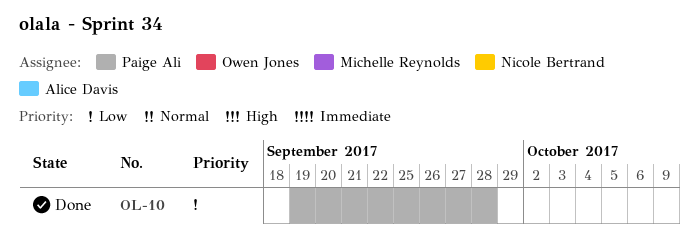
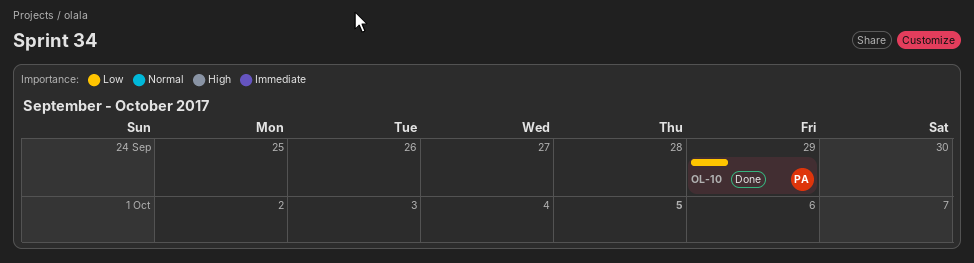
OL-10, due: Sep 28 -> Sep 29

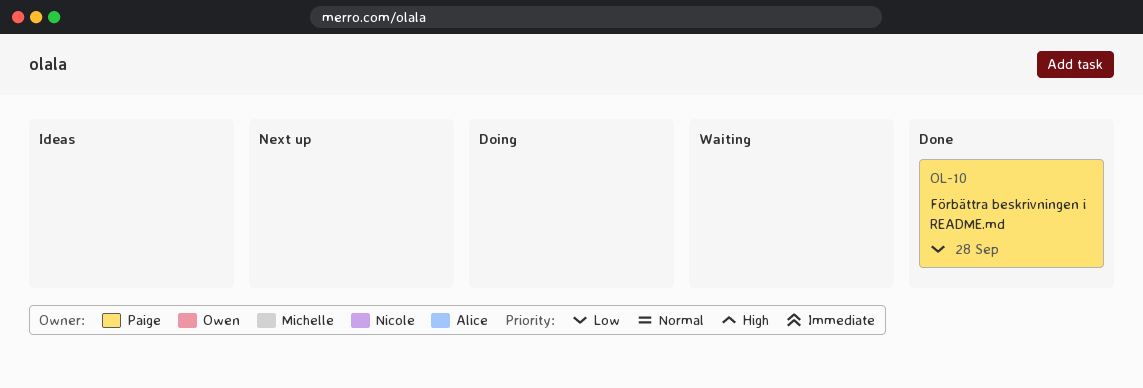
OL-10, due: Sep 29 -> Sep 28

